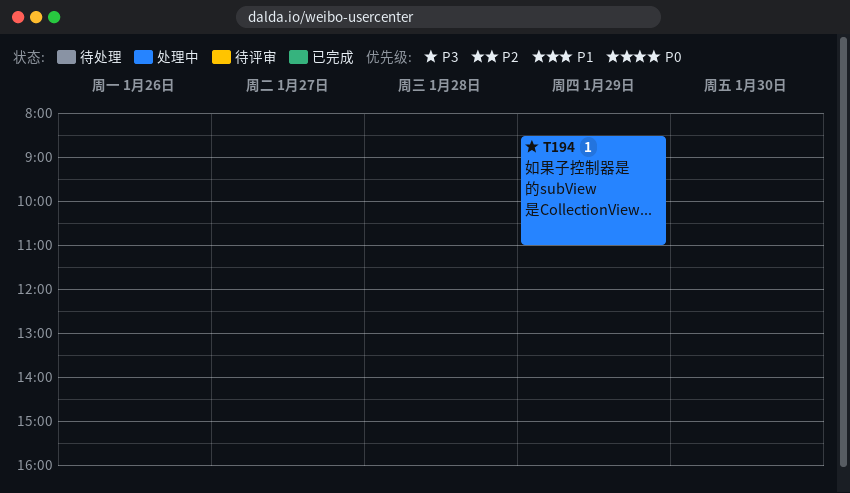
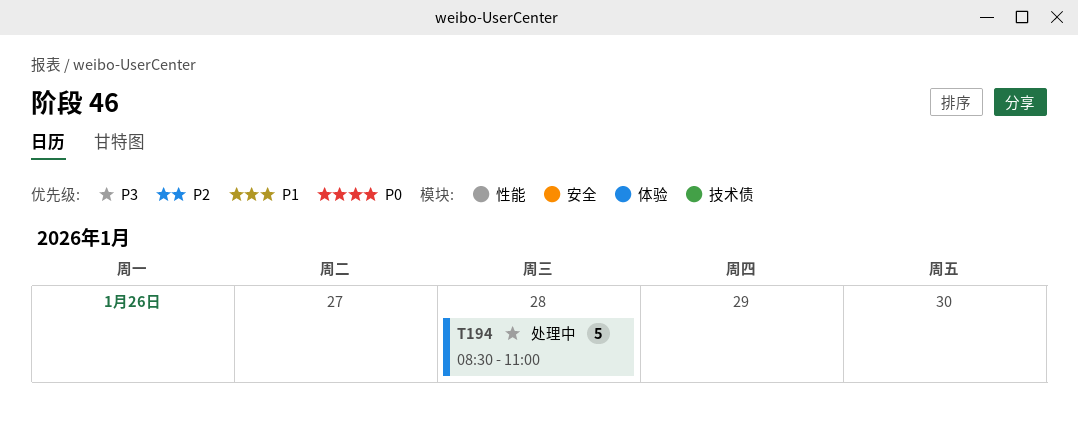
T194, estimate: 1 -> 5
T194, day: Jan 29 -> Jan 28

